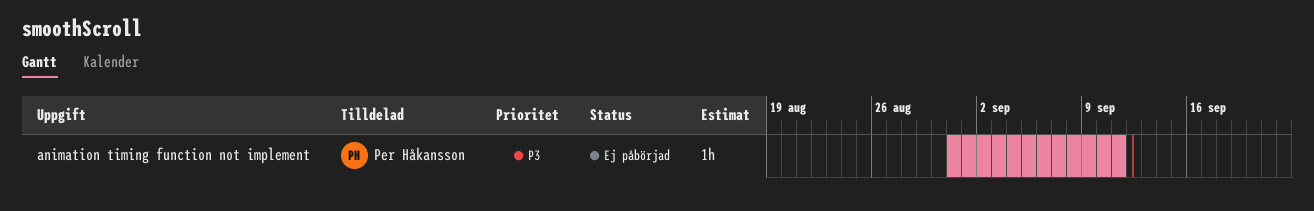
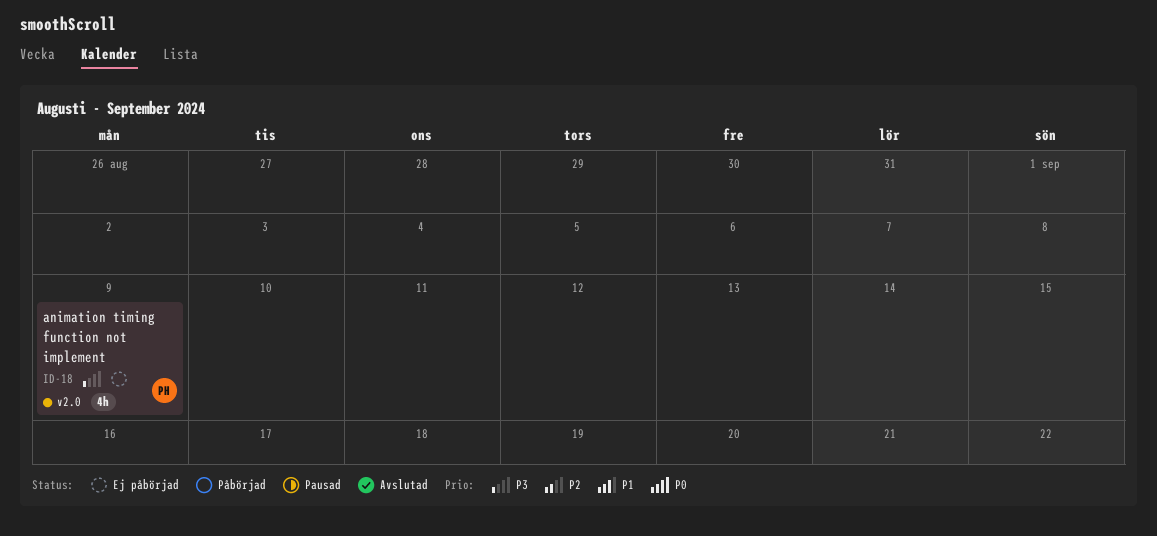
animation timing function not implement, estimate: 1h -> 4h
animation timing function not implement, due: Sep 11 -> Sep 9

